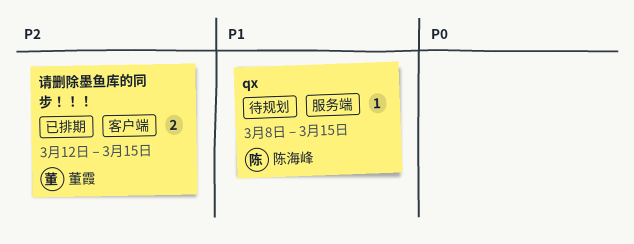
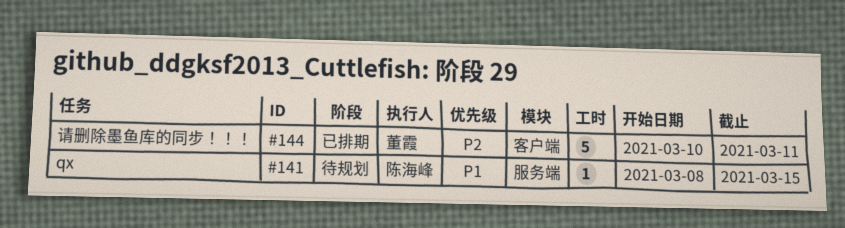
请删除墨鱼库的同步！！！, estimate: 2 -> 5
请删除墨鱼库的同步！！！, start: Mar 12 -> Mar 10
请删除墨鱼库的同步！！！, due: Mar 15 -> Mar 11

